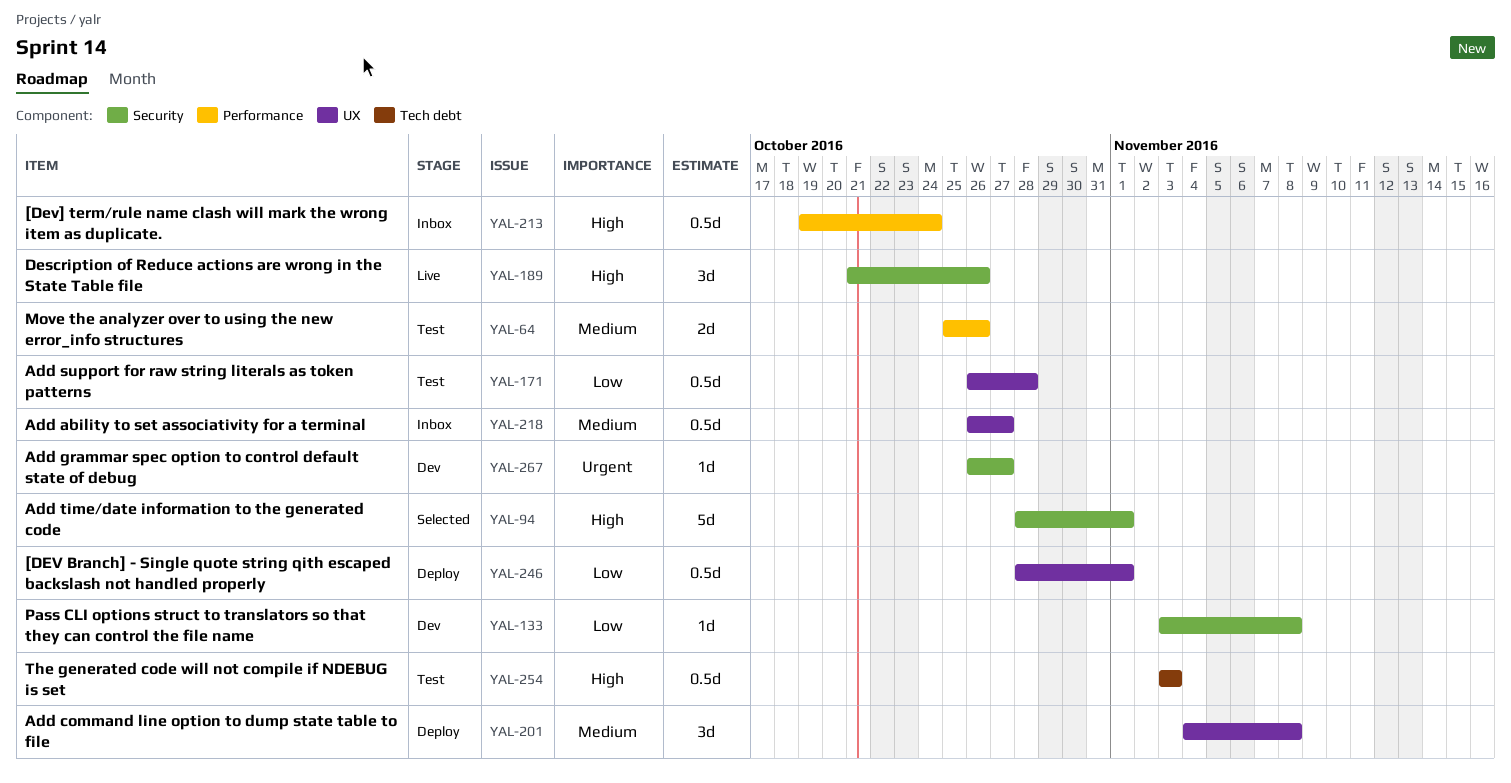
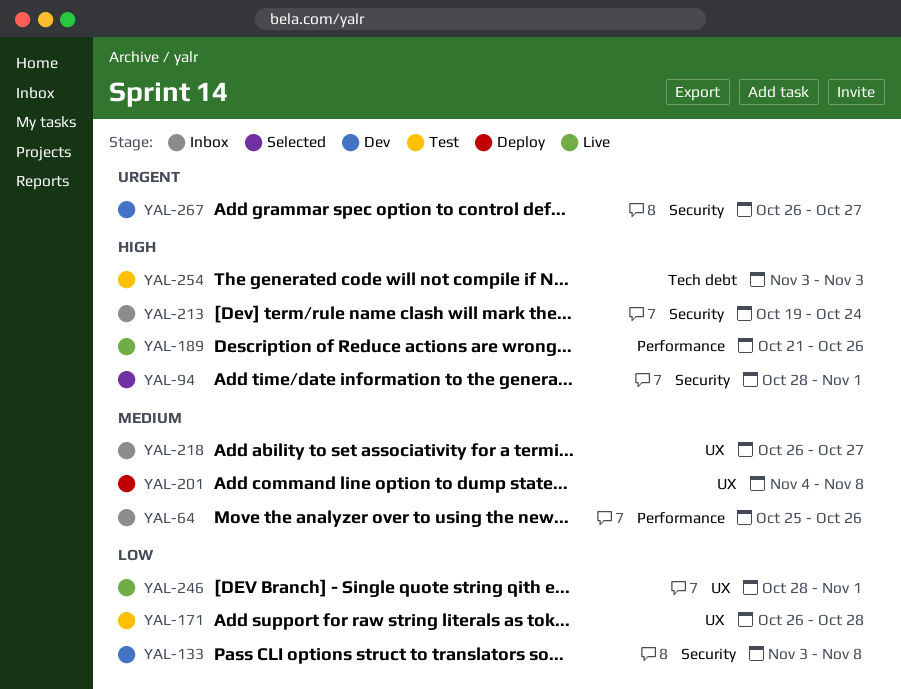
YAL-64, status: Test -> Inbox
YAL-189, label: Security -> Performance
YAL-213, label: Performance -> Security
YAL-246, status: Deploy -> Live

